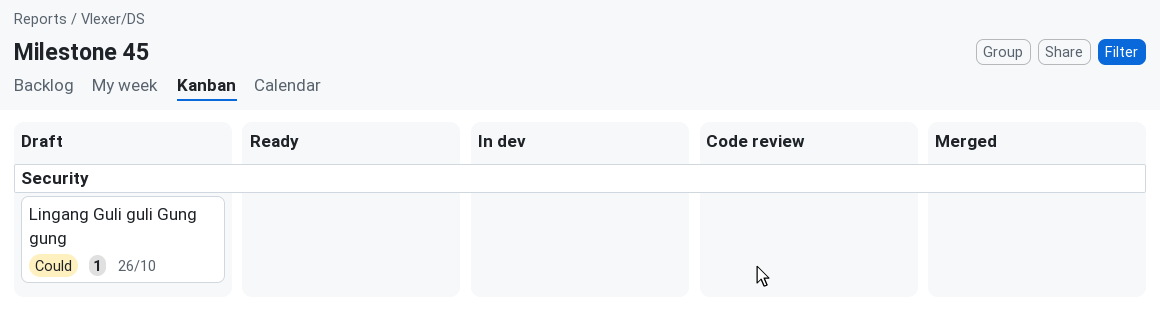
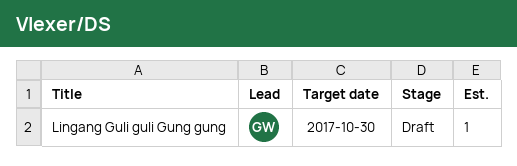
Lingang Guli guli Gung gung, due: Oct 26 -> Oct 30

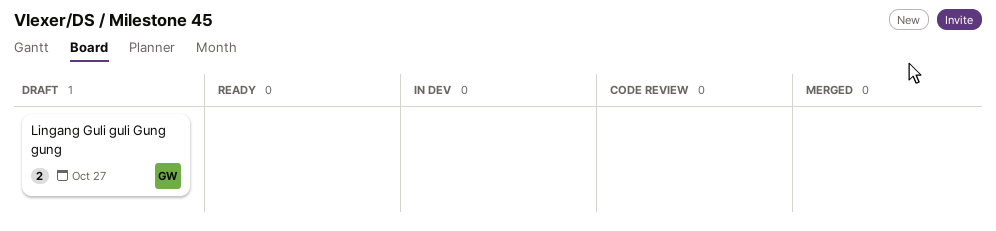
Lingang Guli guli Gung gung, estimate: 1 -> 2
Lingang Guli guli Gung gung, due: Oct 30 -> Oct 27

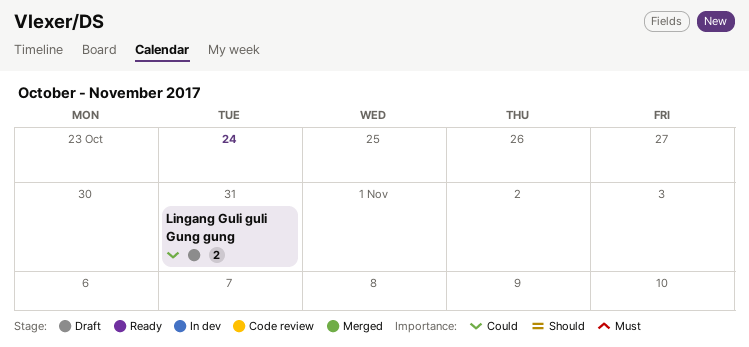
Lingang Guli guli Gung gung, due: Oct 27 -> Oct 31

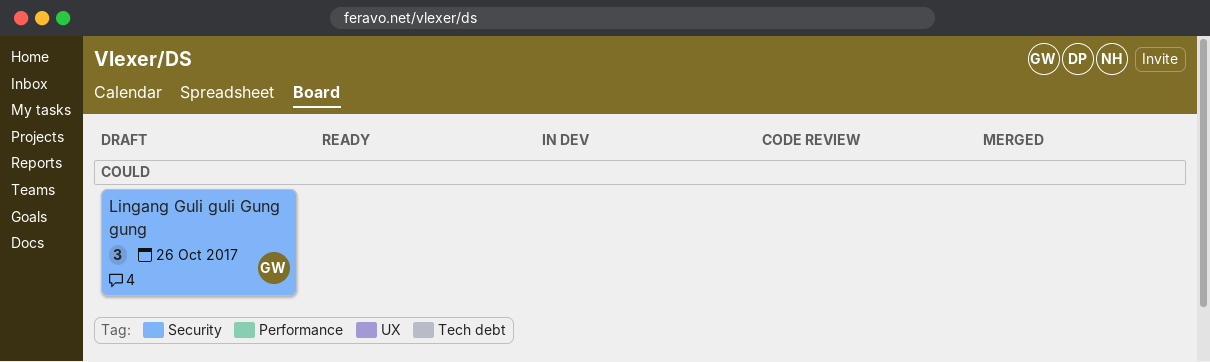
Lingang Guli guli Gung gung, estimate: 2 -> 3
Lingang Guli guli Gung gung, due: Oct 31 -> Oct 26

